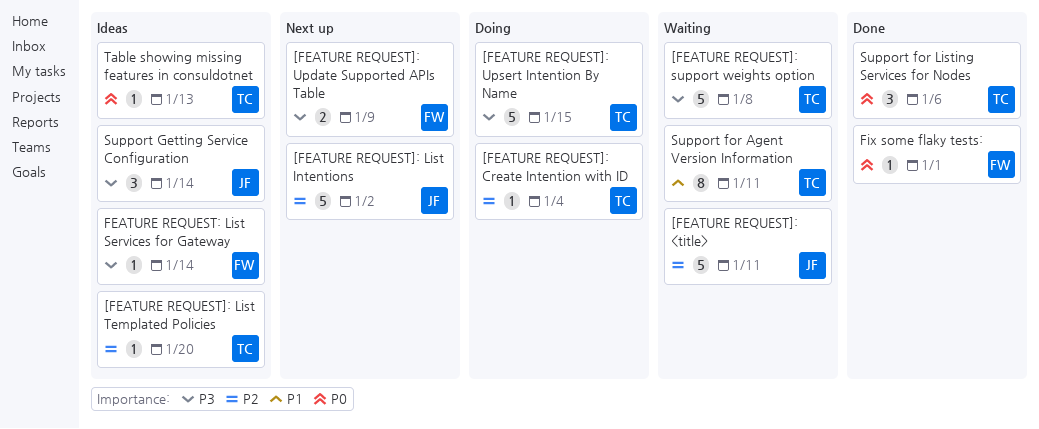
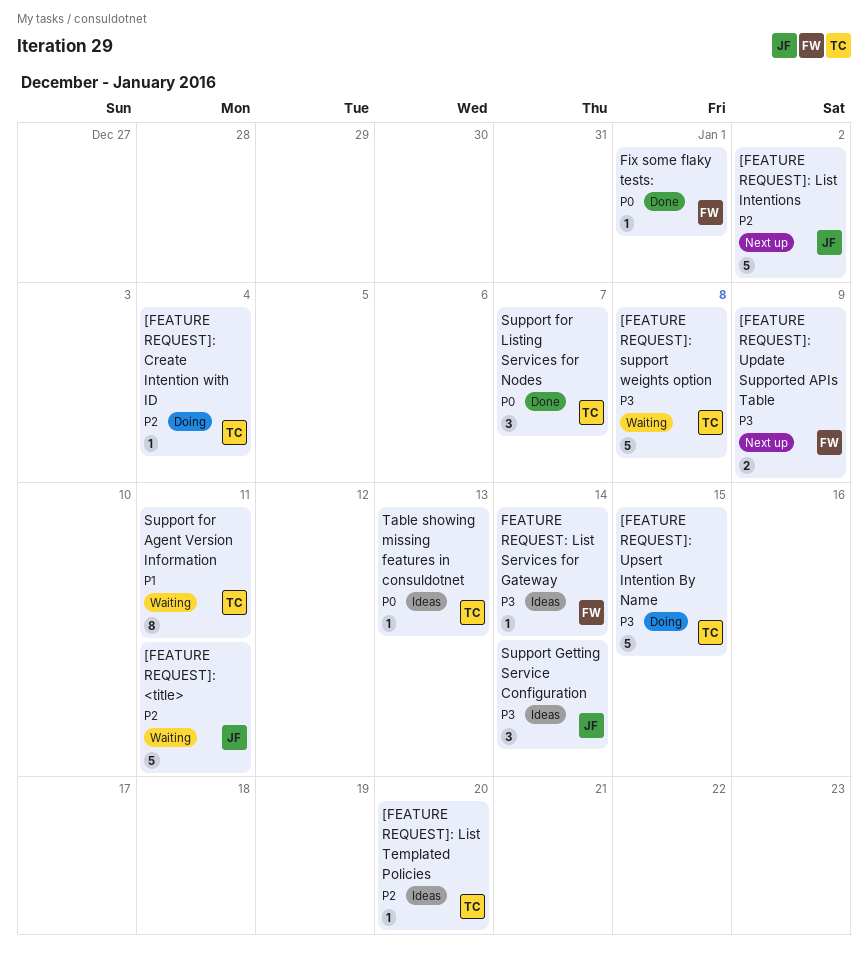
Support for Listing Services for Nodes, due: Jan 6 -> Jan 7

